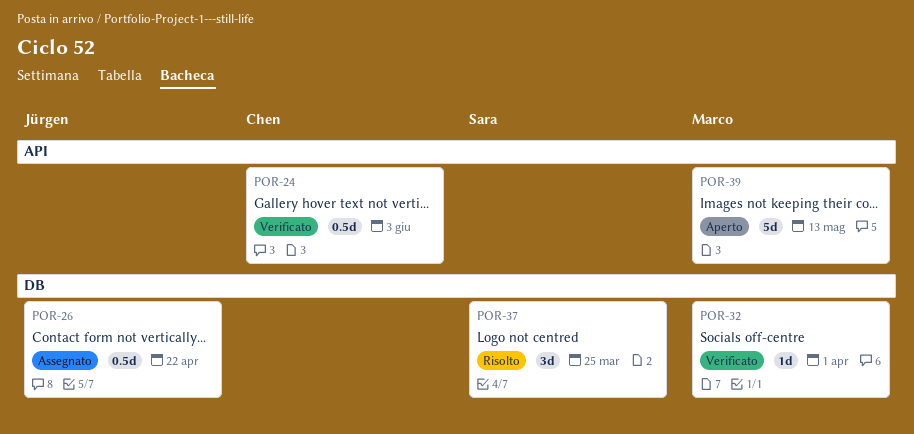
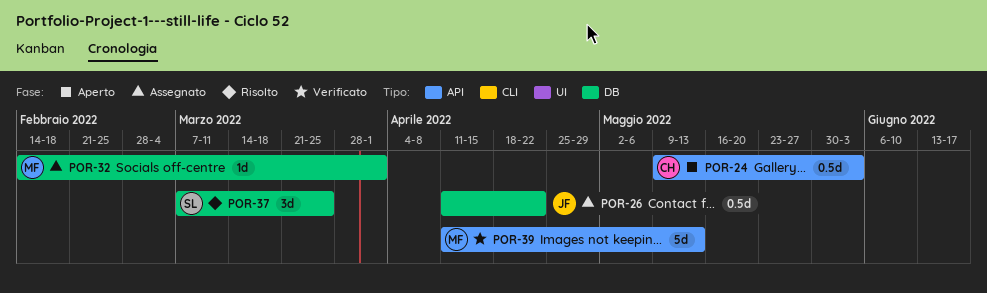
POR-24, status: Verificato -> Aperto
POR-32, status: Verificato -> Assegnato
POR-39, status: Aperto -> Verificato

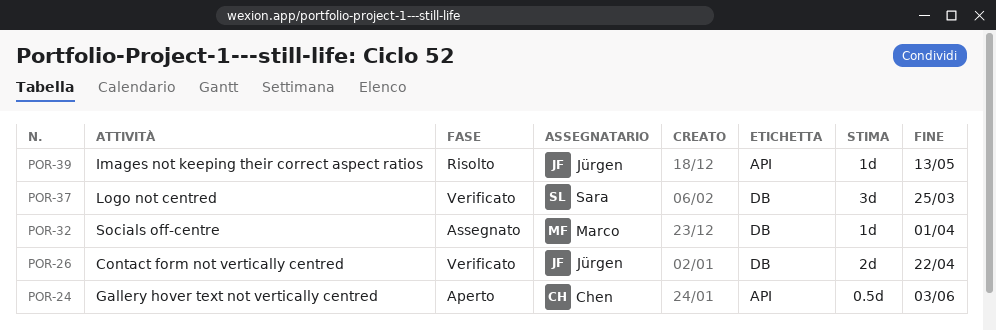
POR-26, status: Assegnato -> Verificato
POR-26, estimate: 0.5d -> 2d
POR-37, status: Risolto -> Verificato
POR-39, status: Verificato -> Risolto
POR-39, owner: Marco -> Jürgen
POR-39, estimate: 5d -> 1d

